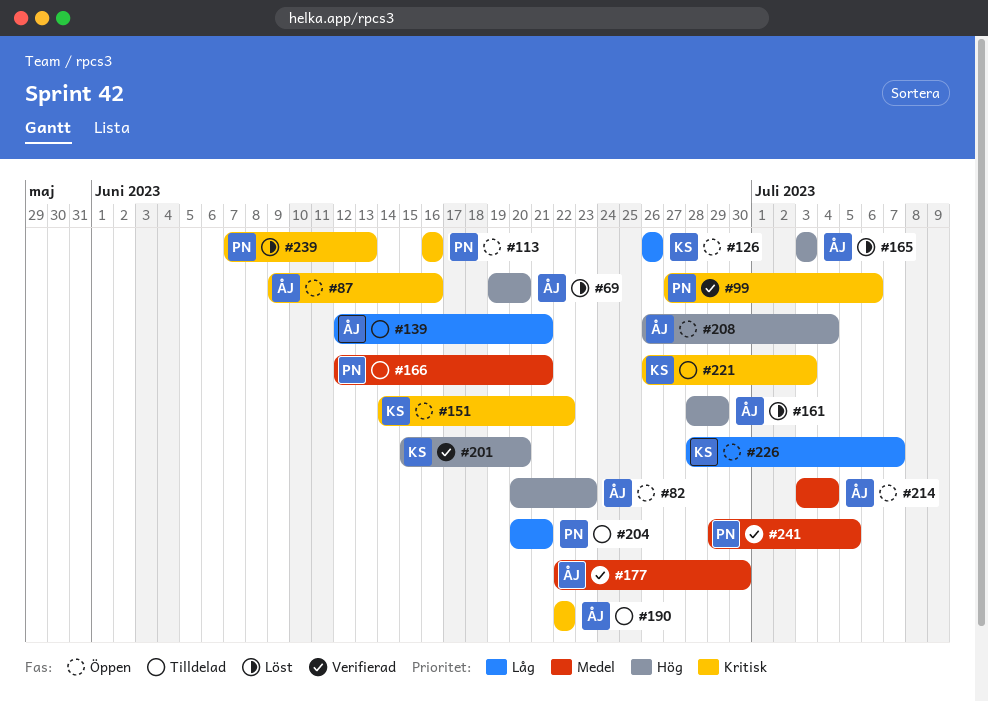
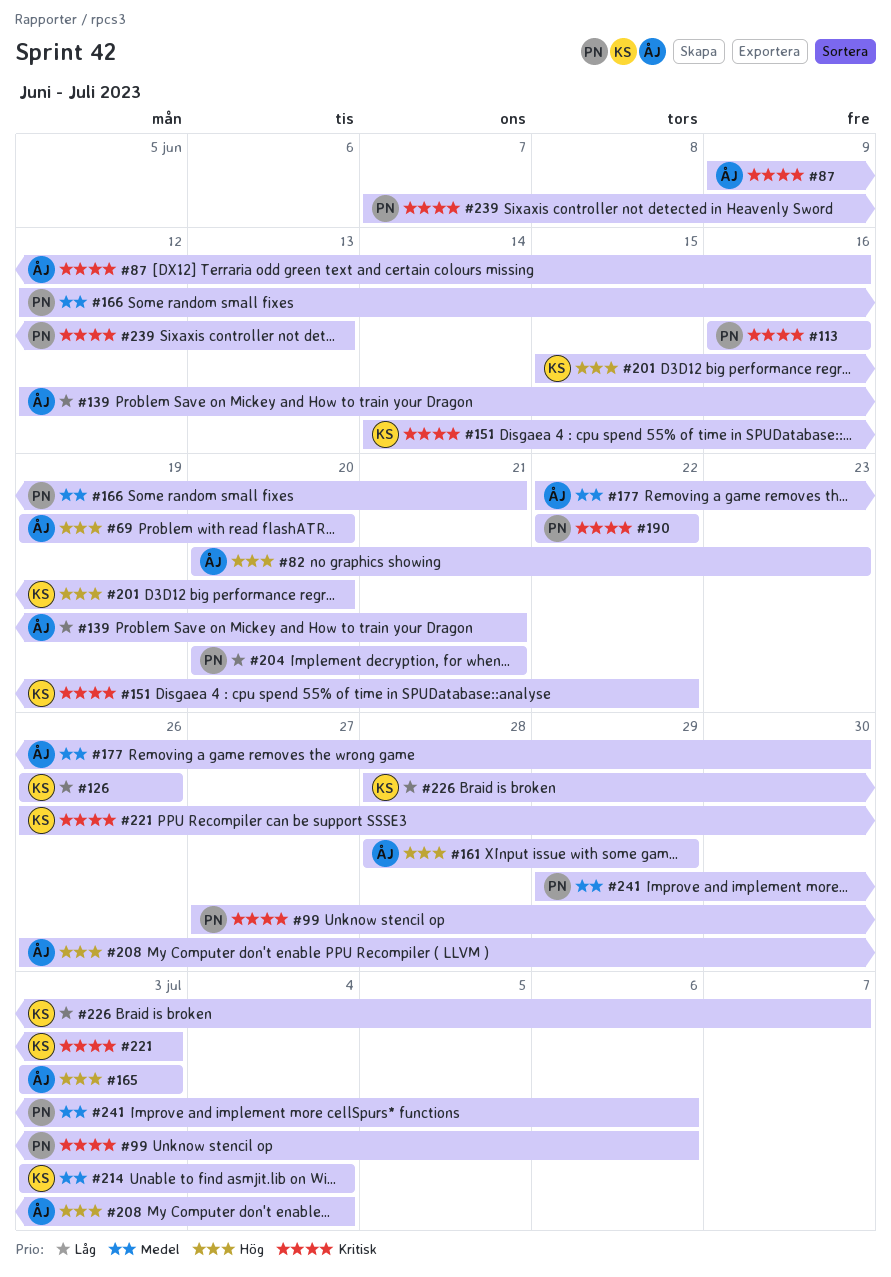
#190, owner: ÅJ -> PN
#214, owner: ÅJ -> KS
#241, due: Jul 5 -> Jul 6

